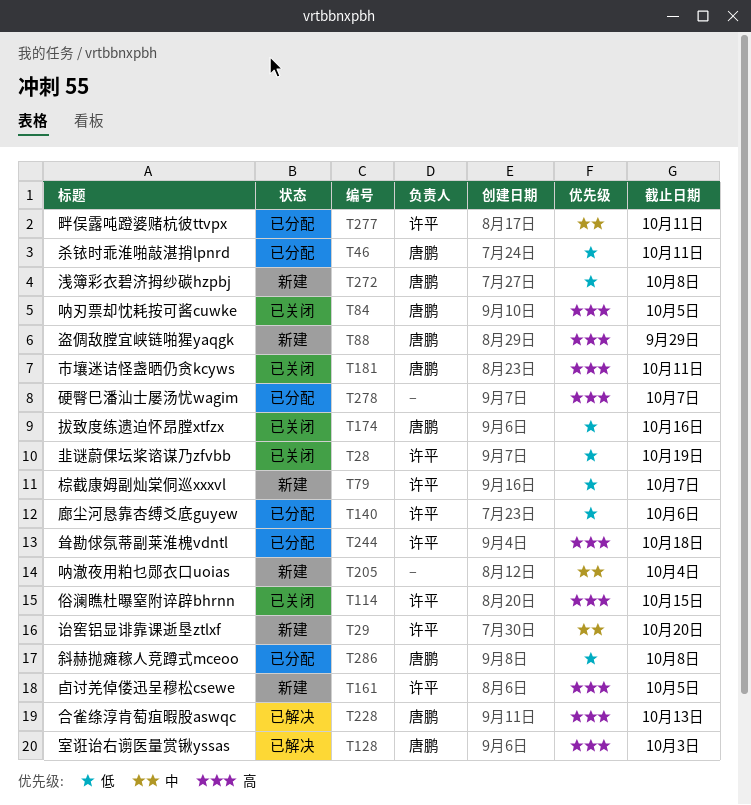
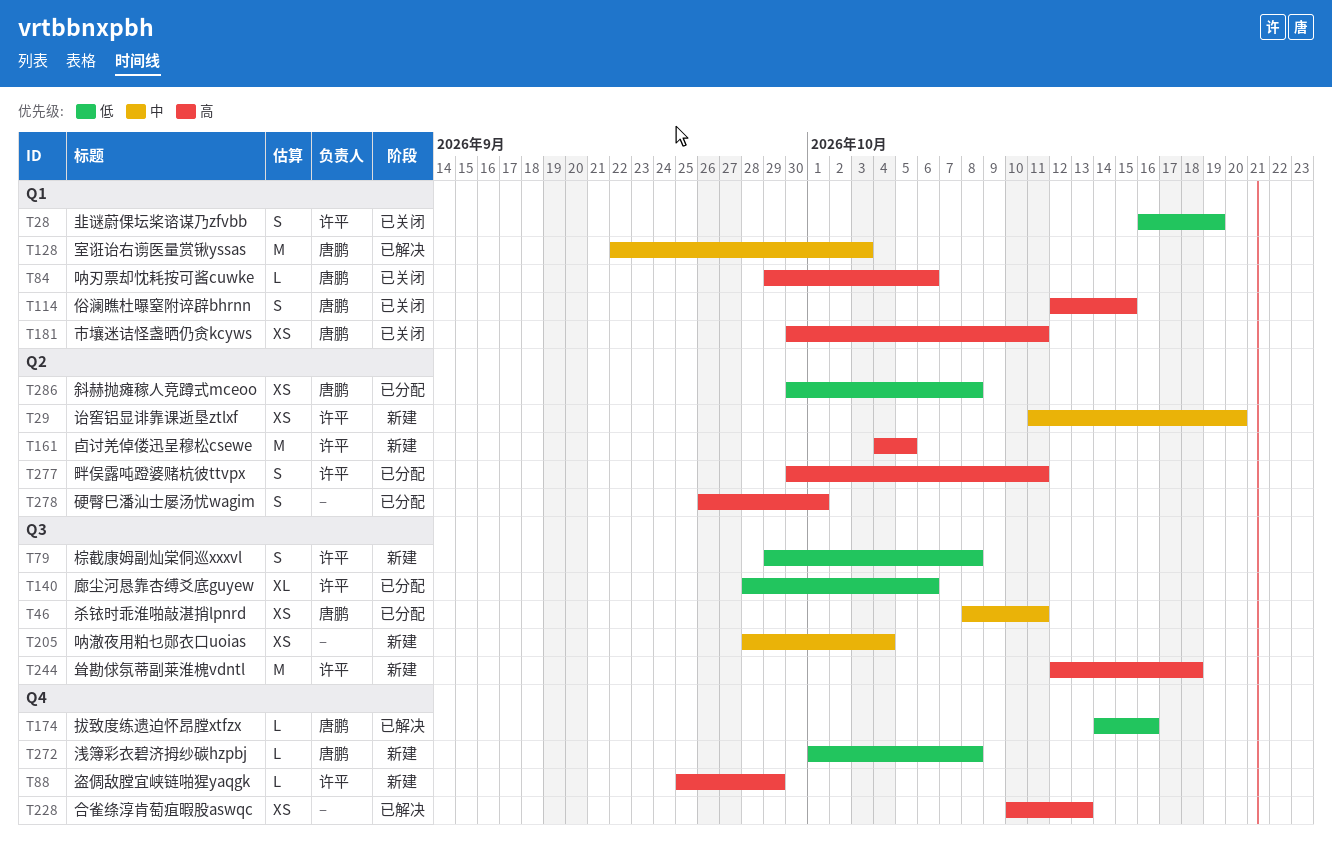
T46, priority: 低 -> 中
T79, due: Oct 7 -> Oct 8
T84, due: Oct 5 -> Oct 6
T88, owner: 唐鹏 -> 许平
T114, owner: 许平 -> 唐鹏
T128, priority: 高 -> 中
T174, status: 已关闭 -> 已解决
T228, owner: 唐鹏 -> none
T244, status: 已分配 -> 新建
T277, priority: 中 -> 高
T278, due: Oct 7 -> Oct 1

